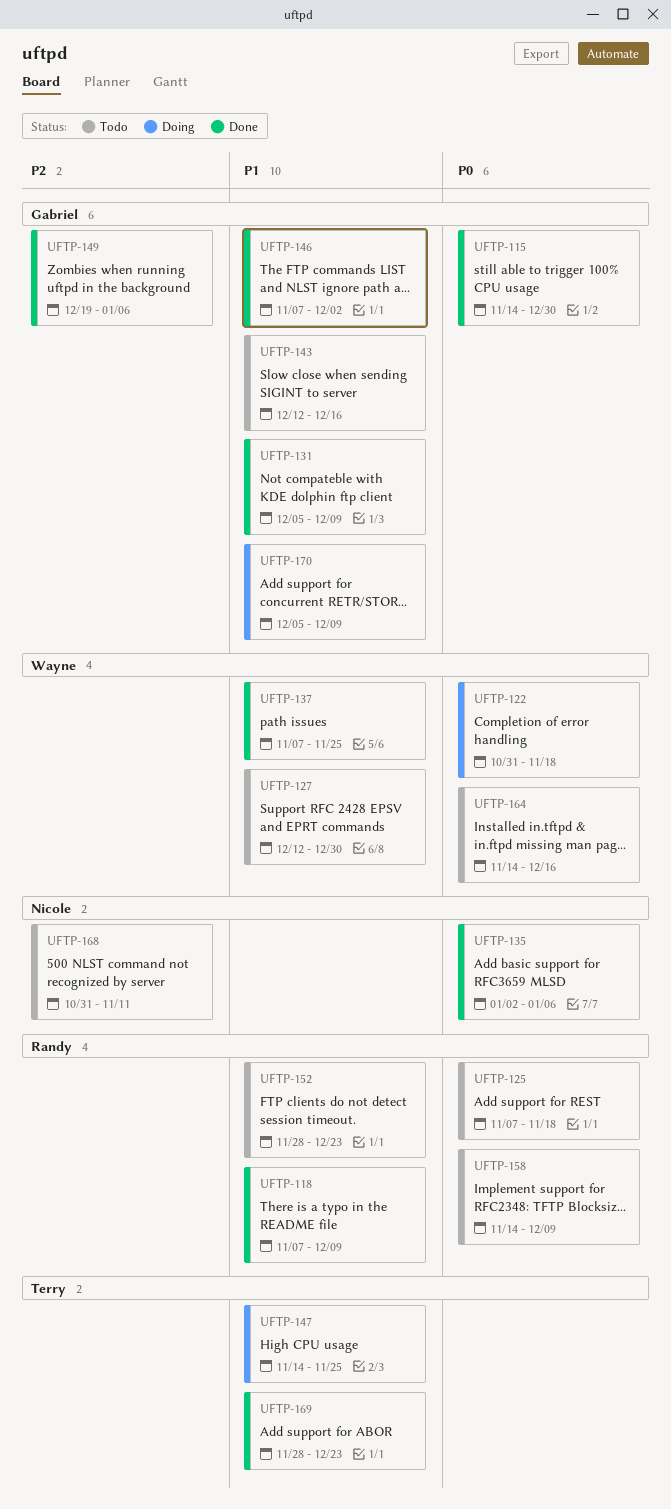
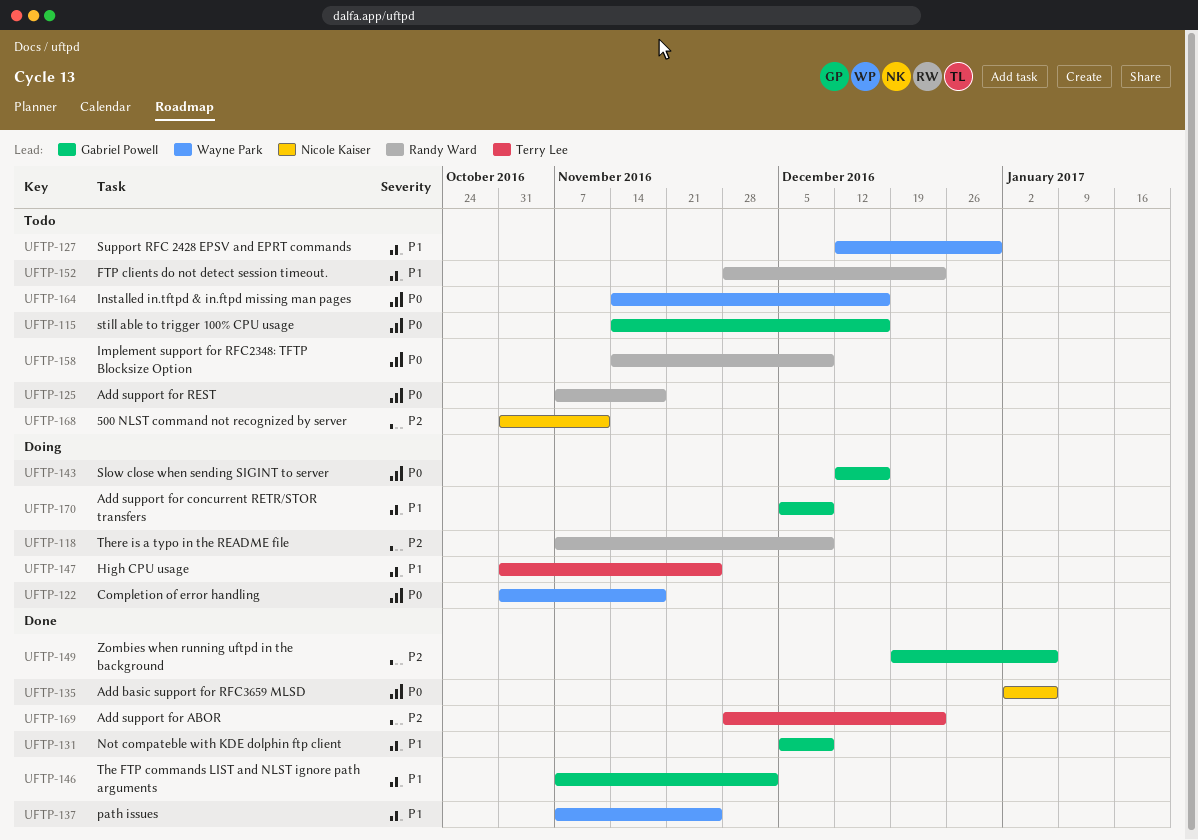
UFTP-115, status: Done -> Todo
UFTP-115, due: Dec 30 -> Dec 16
UFTP-118, status: Done -> Doing
UFTP-118, priority: P1 -> P2
UFTP-143, status: Todo -> Doing
UFTP-143, priority: P1 -> P0
UFTP-147, start: Nov 14 -> Oct 31
UFTP-169, priority: P1 -> P2

